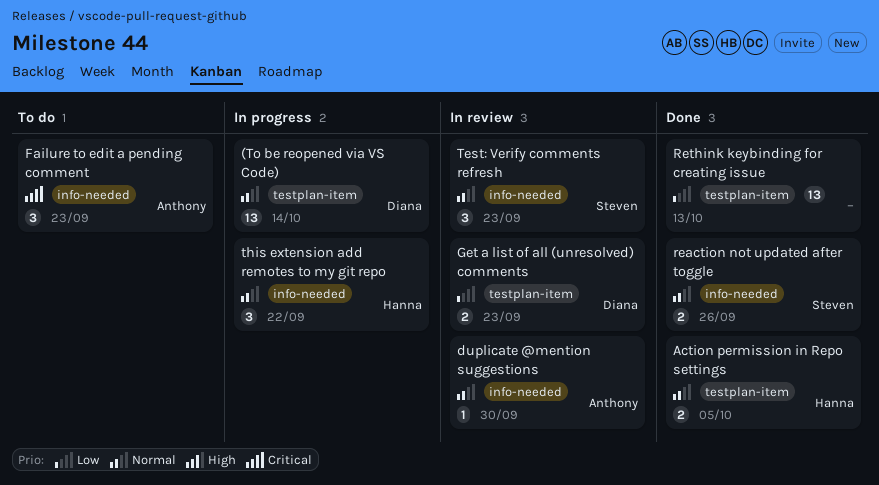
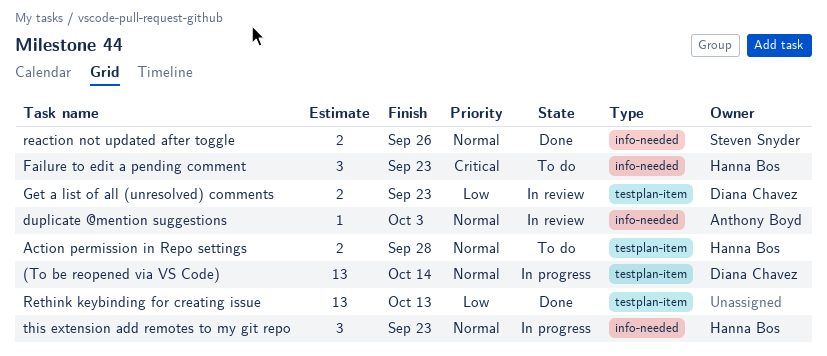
Action permission in Repo settings, status: Done -> To do
Action permission in Repo settings, due: Oct 5 -> Sep 28
duplicate @mention suggestions, due: Sep 30 -> Oct 3
Failure to edit a pending comment, owner: Anthony Boyd -> Hanna Bos
Test: Verify comments refresh: present -> none
this extension add remotes to my git repo, due: Sep 22 -> Sep 23

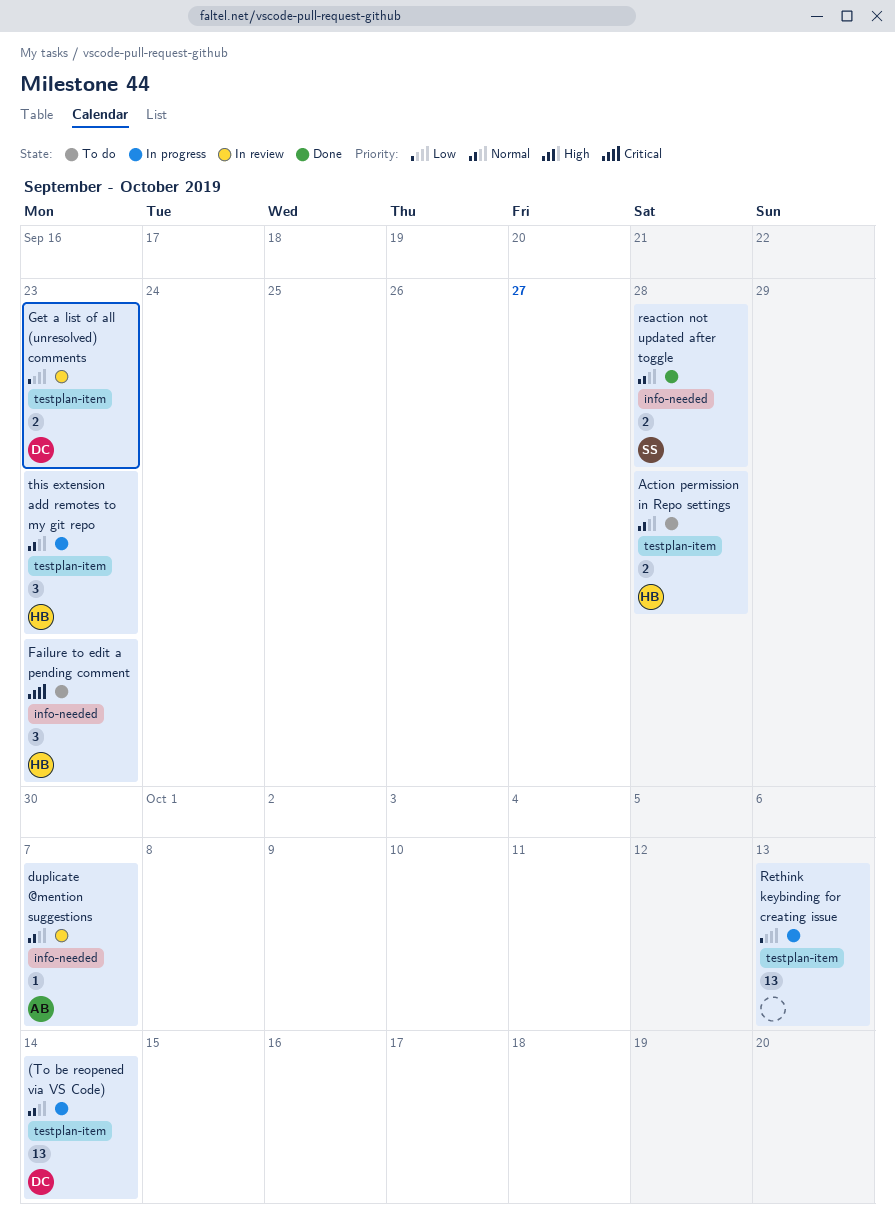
duplicate @mention suggestions, due: Oct 3 -> Oct 7
reaction not updated after toggle, due: Sep 26 -> Sep 28
Rethink keybinding for creating issue, status: Done -> In progress
this extension add remotes to my git repo, label: info-needed -> testplan-item

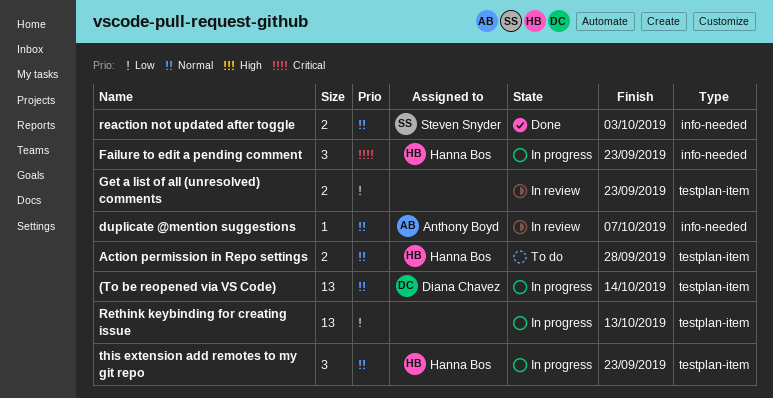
Failure to edit a pending comment, status: To do -> In progress
Get a list of all (unresolved) comments, owner: Diana Chavez -> none
reaction not updated after toggle, due: Sep 28 -> Oct 3

